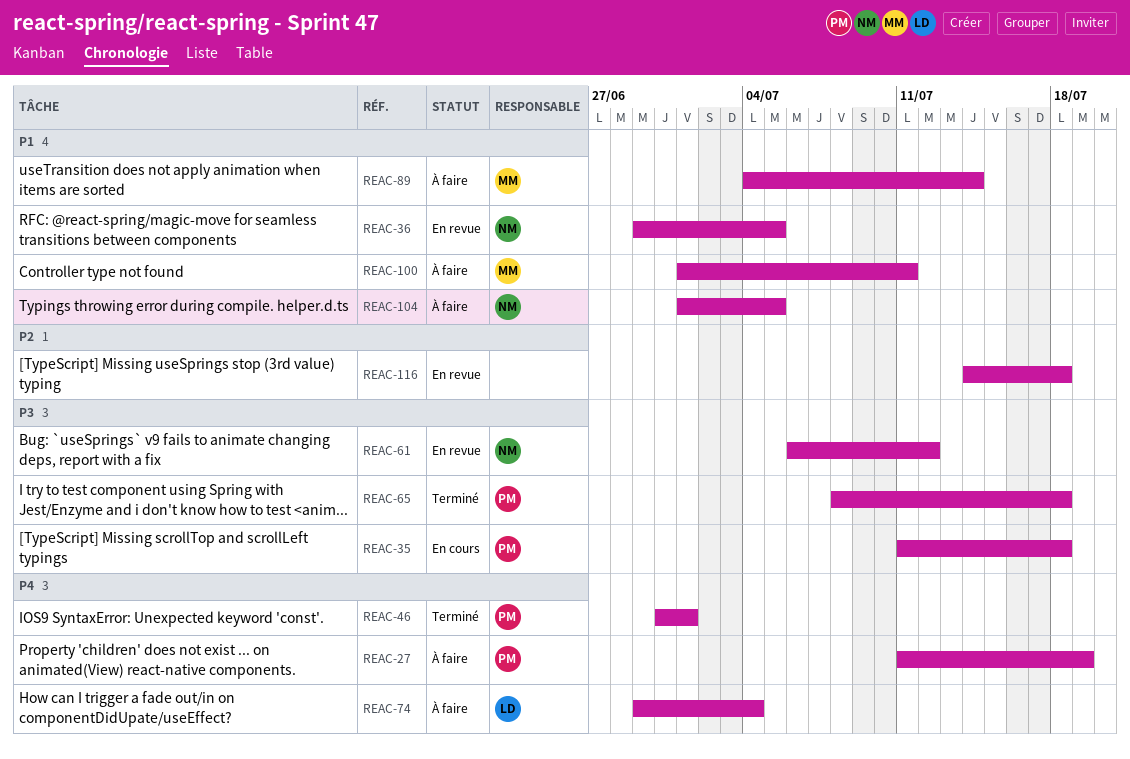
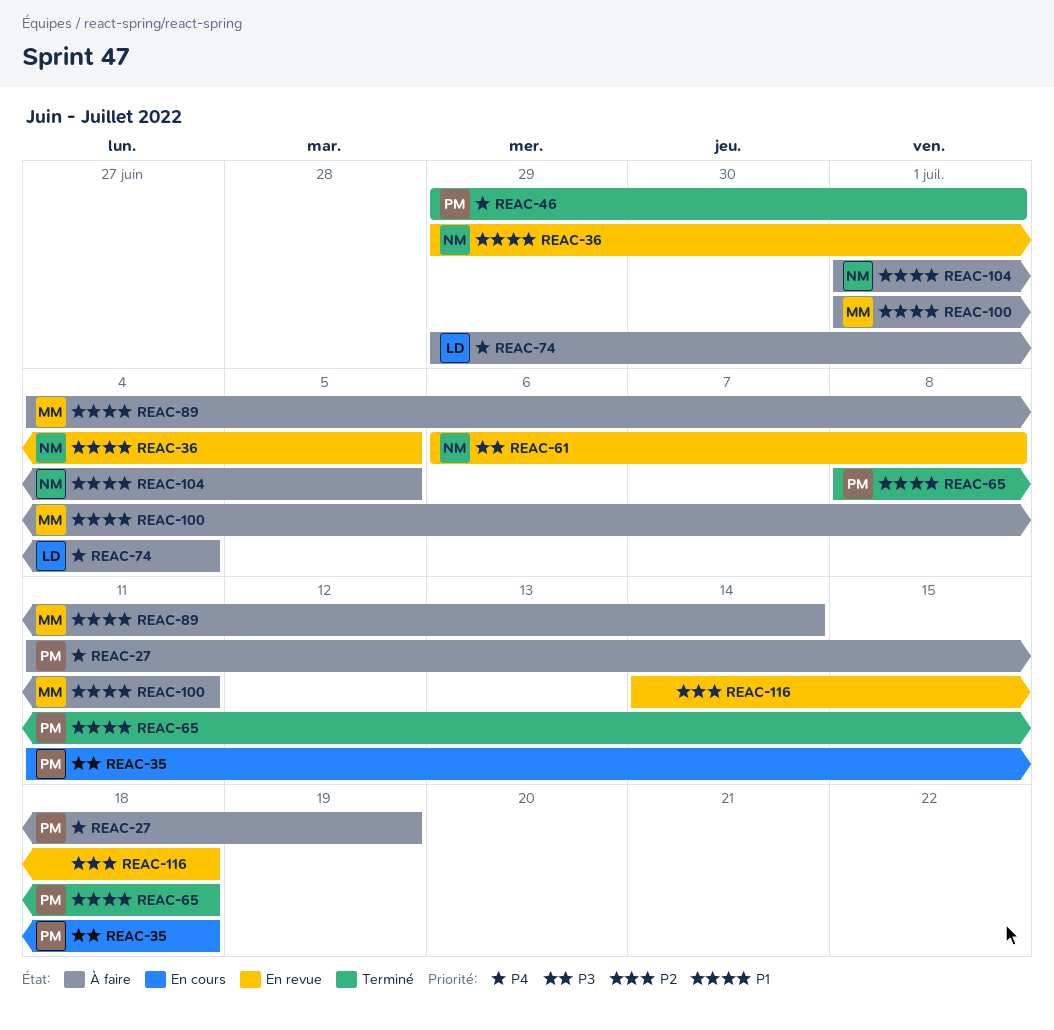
REAC-46, start: Jun 30 -> Jun 29
REAC-61, due: Jul 12 -> Jul 8
REAC-65, priority: P3 -> P1

